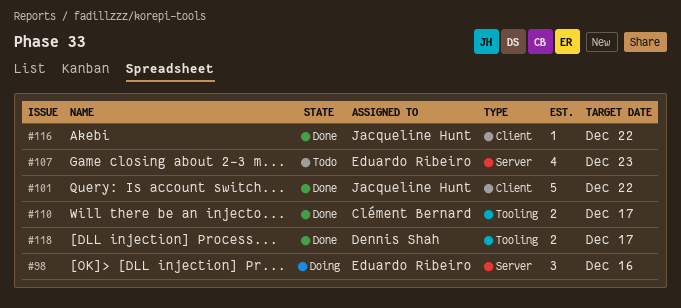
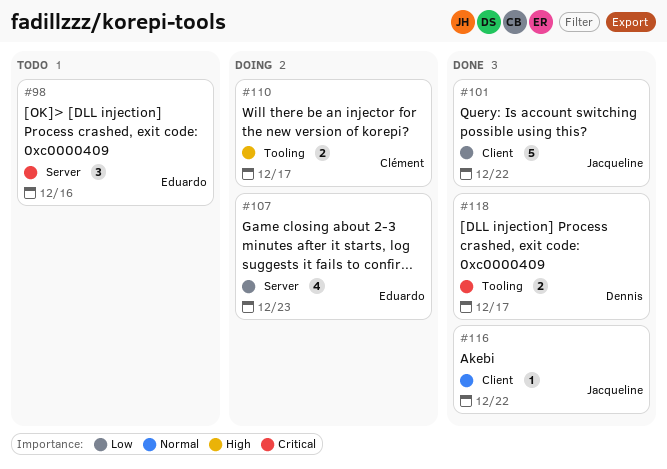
#98, status: Doing -> Todo
#107, status: Todo -> Doing
#110, status: Done -> Doing

